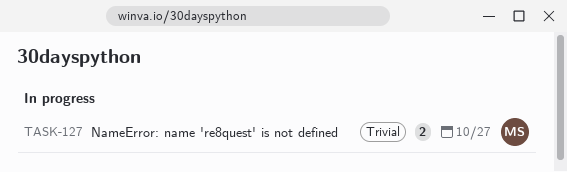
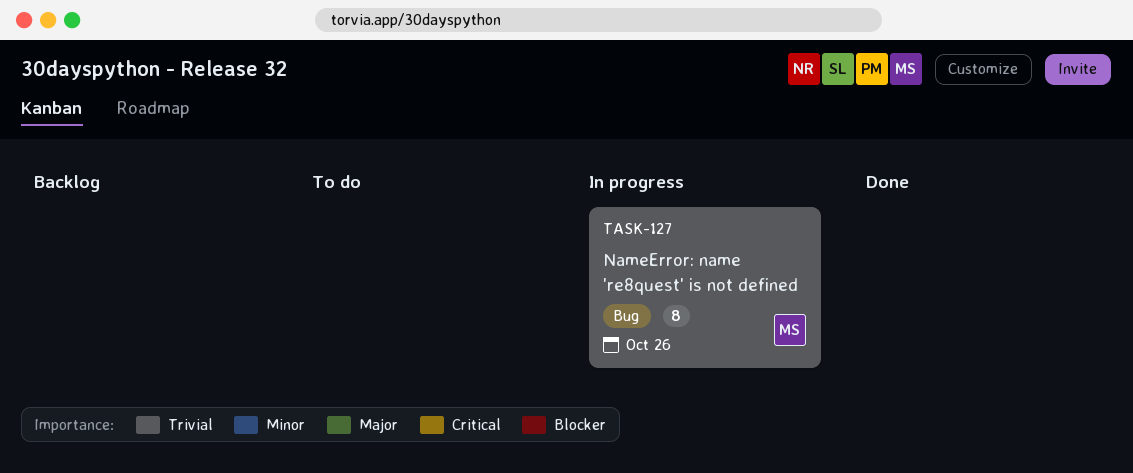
TASK-127, estimate: 2 -> 8
TASK-127, due: Oct 27 -> Oct 26

